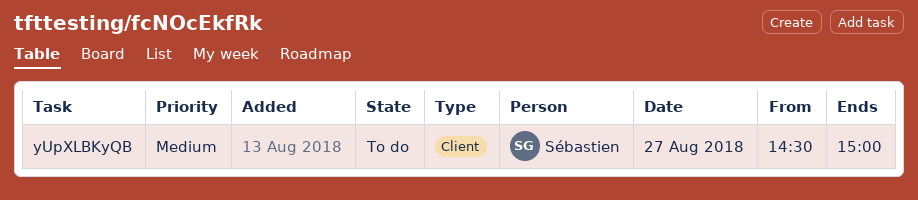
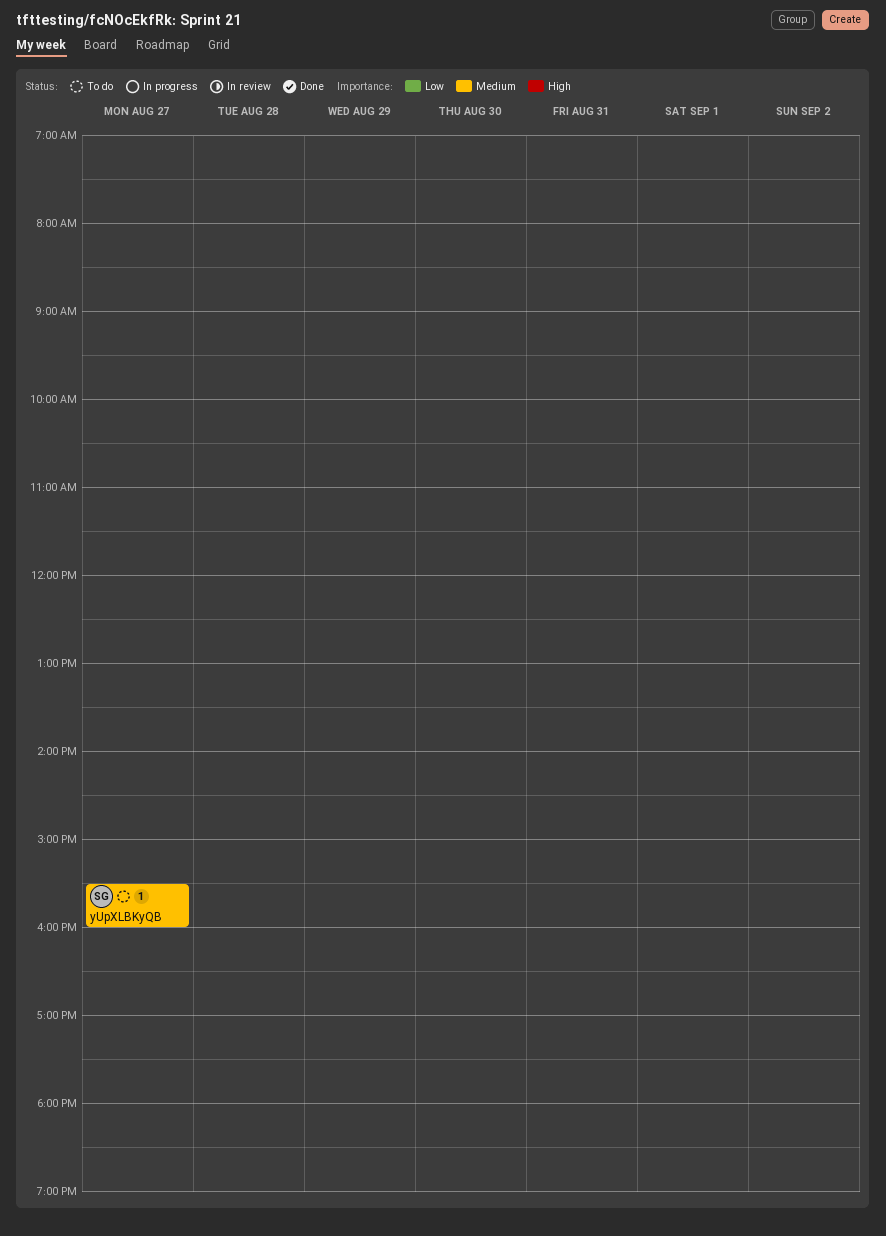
yUpXLBKyQB, begins: 14:30 -> 15:30
yUpXLBKyQB, ends: 15:00 -> 16:00

